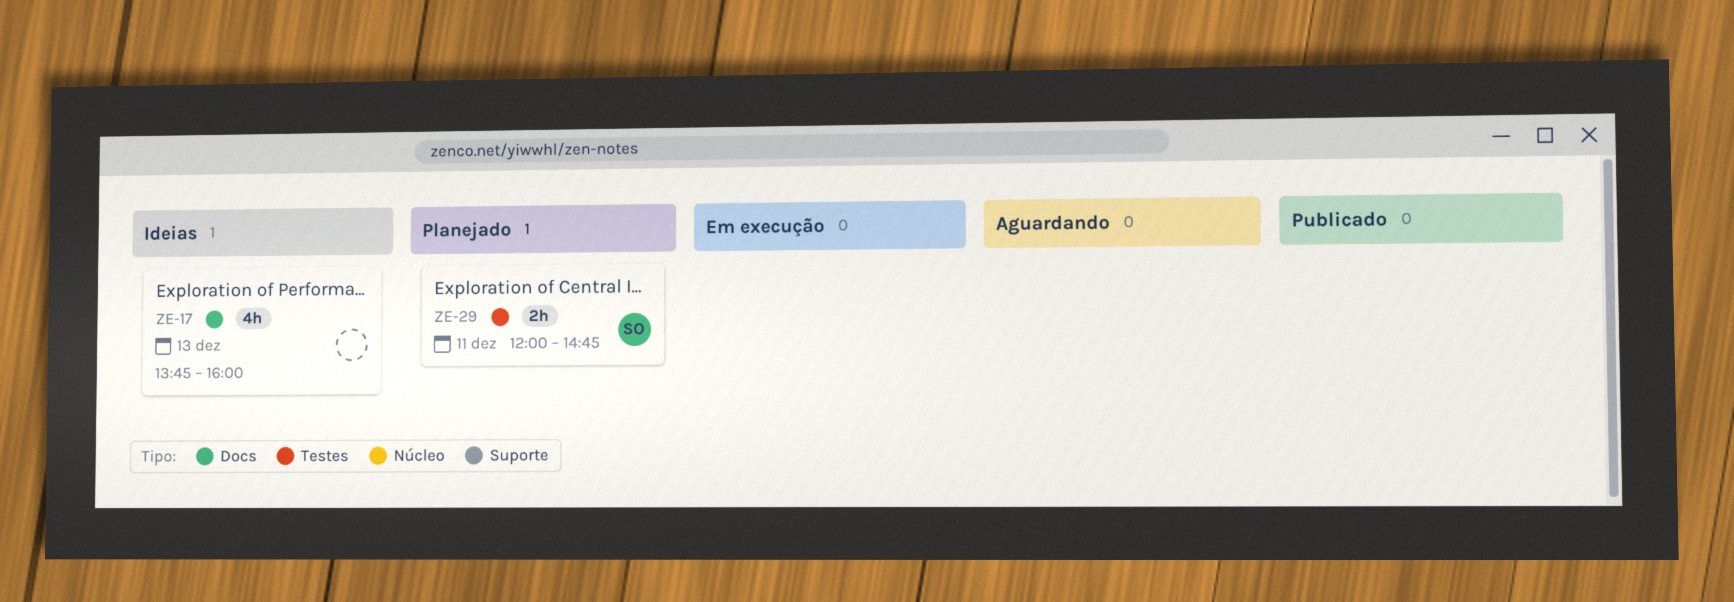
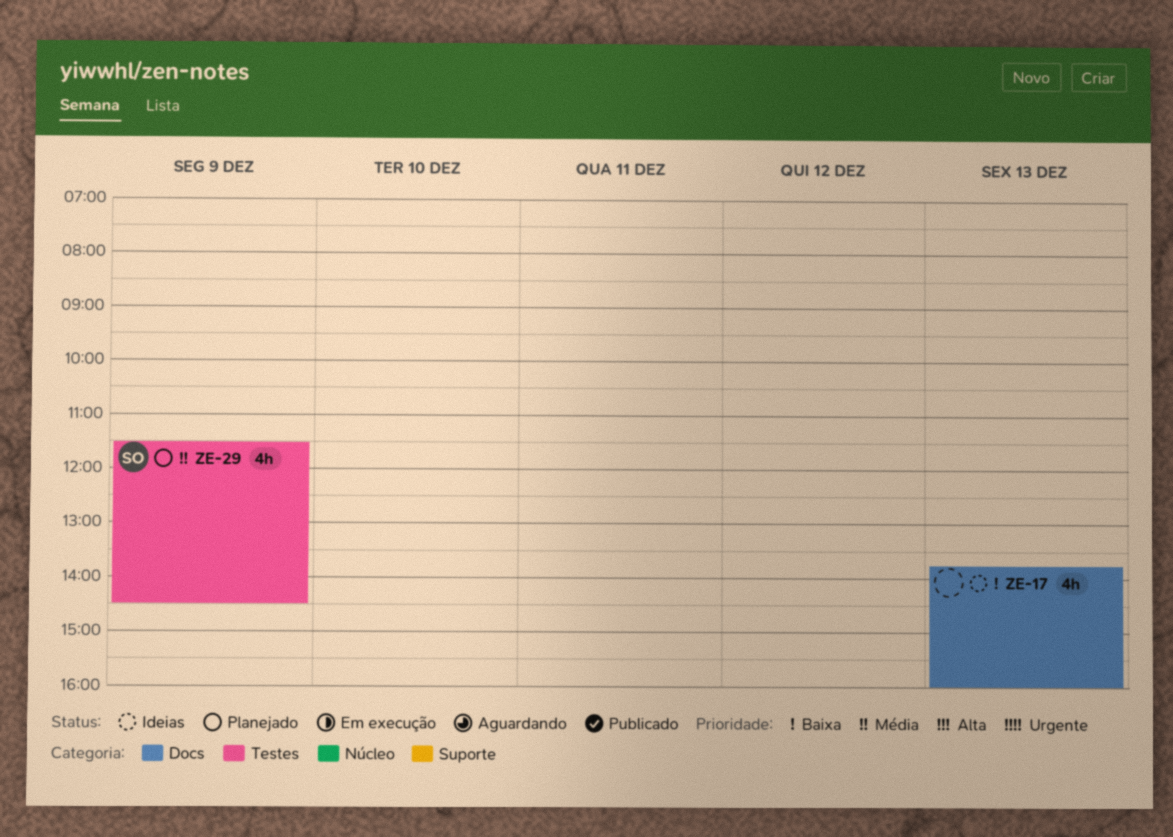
ZE-29, estimate: 2h -> 4h
ZE-29, day: Dec 11 -> Dec 9
ZE-29, begins: 12:00 -> 11:30
ZE-29, ends: 14:45 -> 14:30

